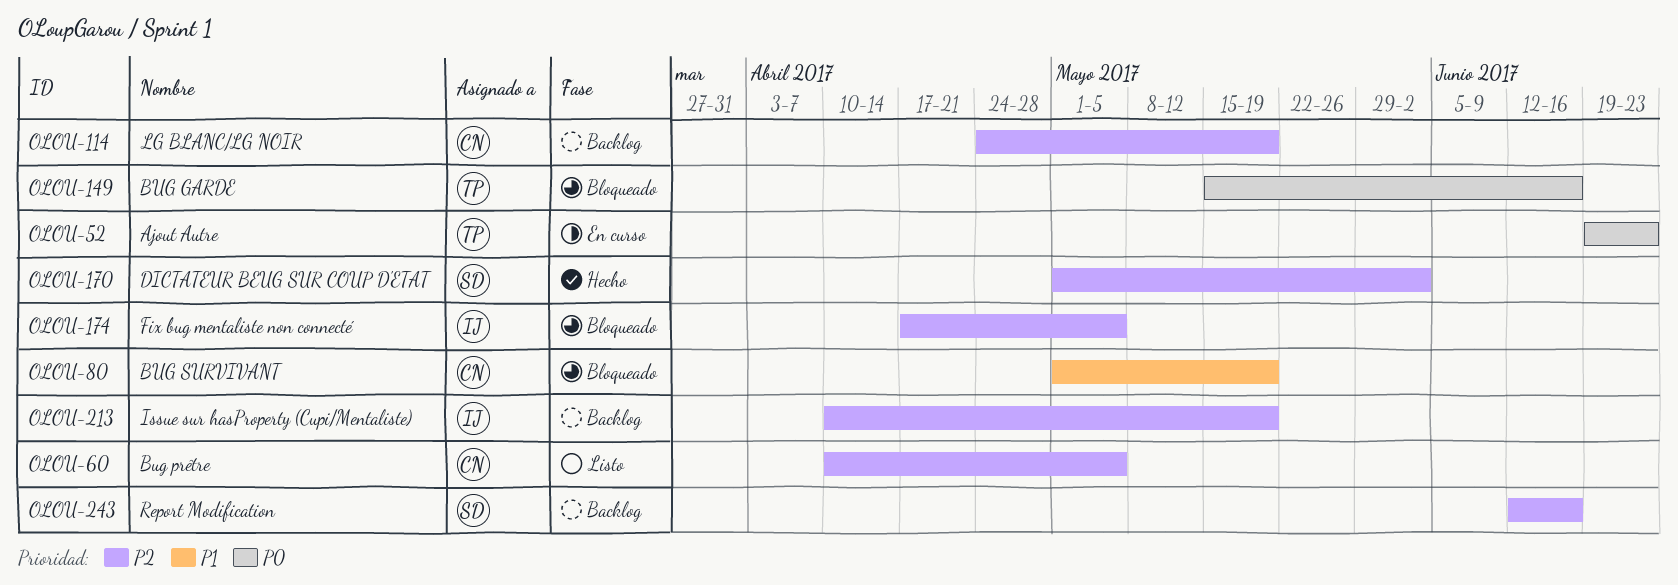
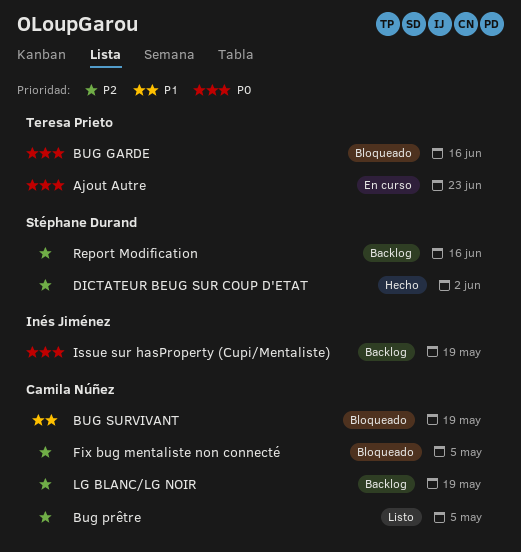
Fix bug mentaliste non connecté, owner: Inés Jiménez -> Camila Núñez
Issue sur hasProperty (Cupi/Mentaliste), priority: P2 -> P0

